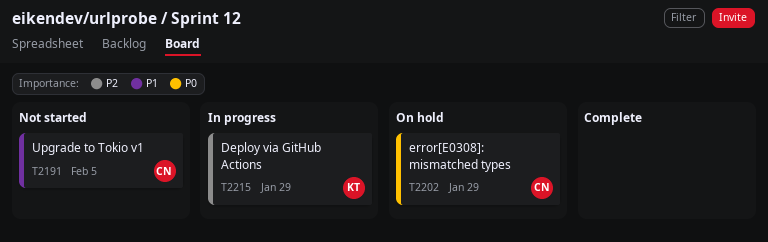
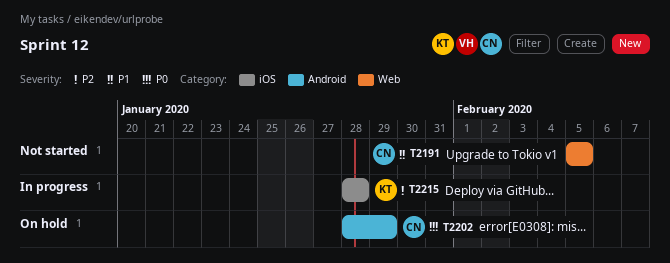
T2215, due: Jan 29 -> Jan 28

